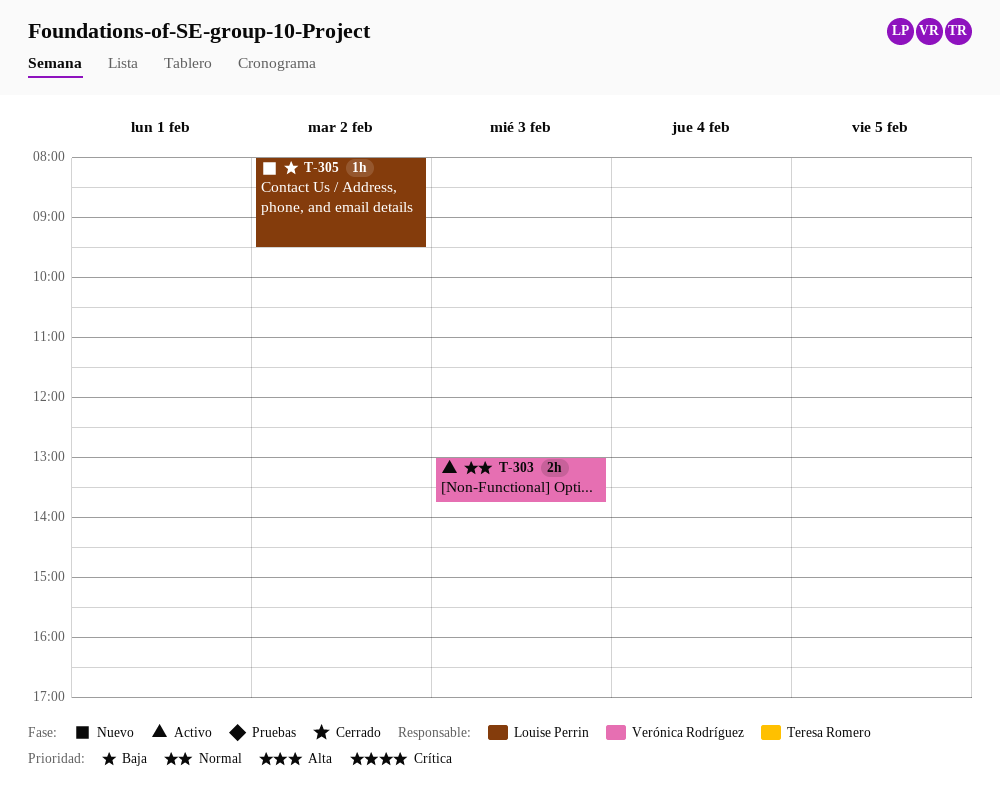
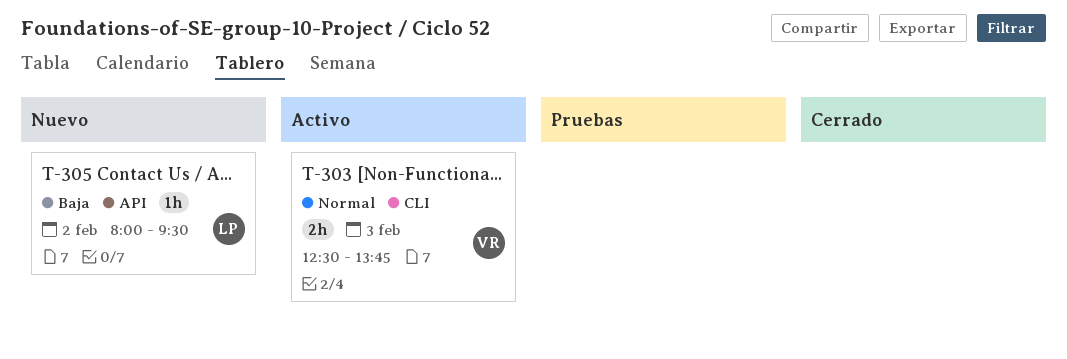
T-303, begins: 13:00 -> 12:30

